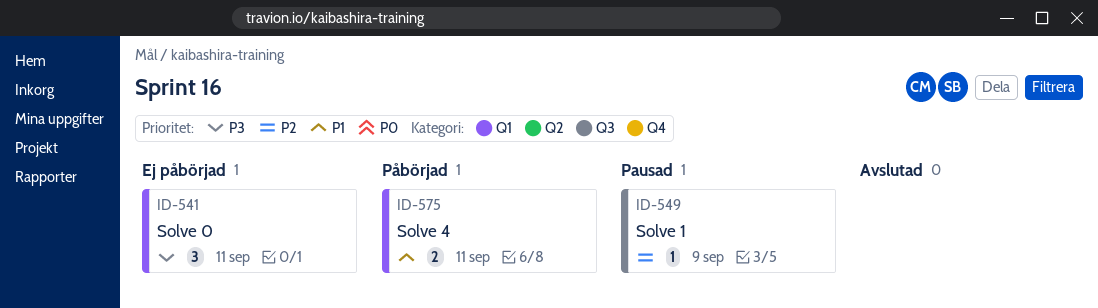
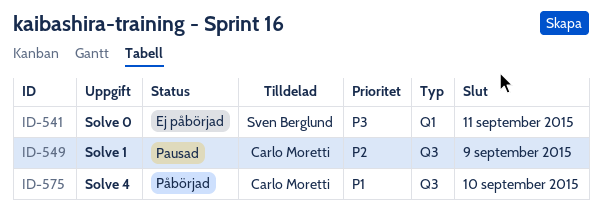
ID-575, label: Q1 -> Q3
ID-575, due: Sep 11 -> Sep 10

